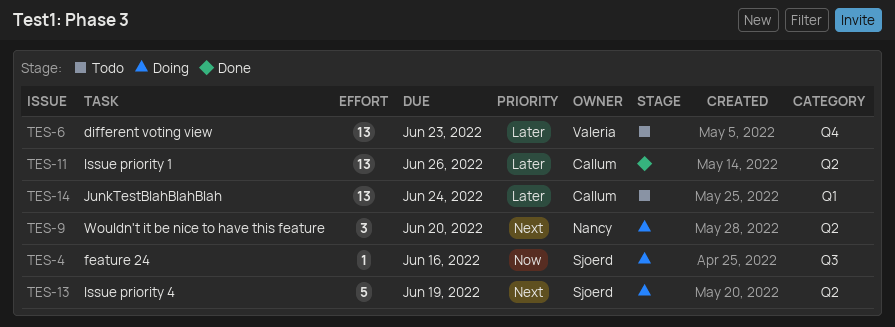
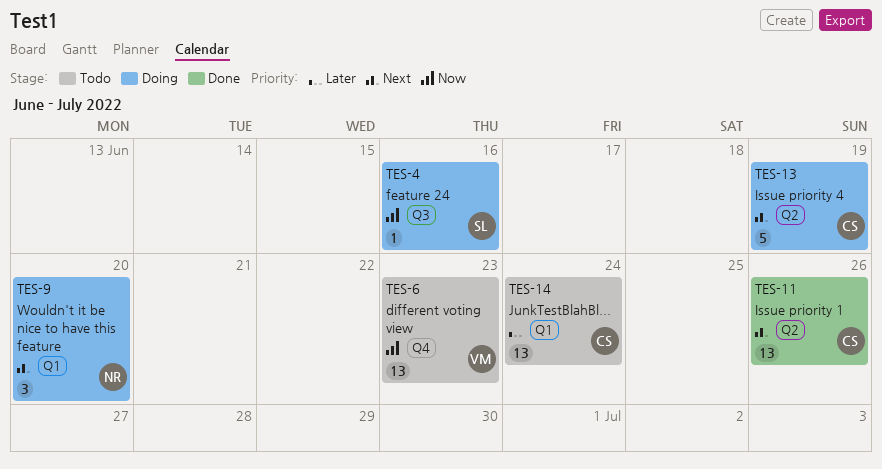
TES-6, priority: Later -> Now
TES-9, label: Q2 -> Q1
TES-11, priority: Later -> Next
TES-13, owner: Sjoerd -> Callum

